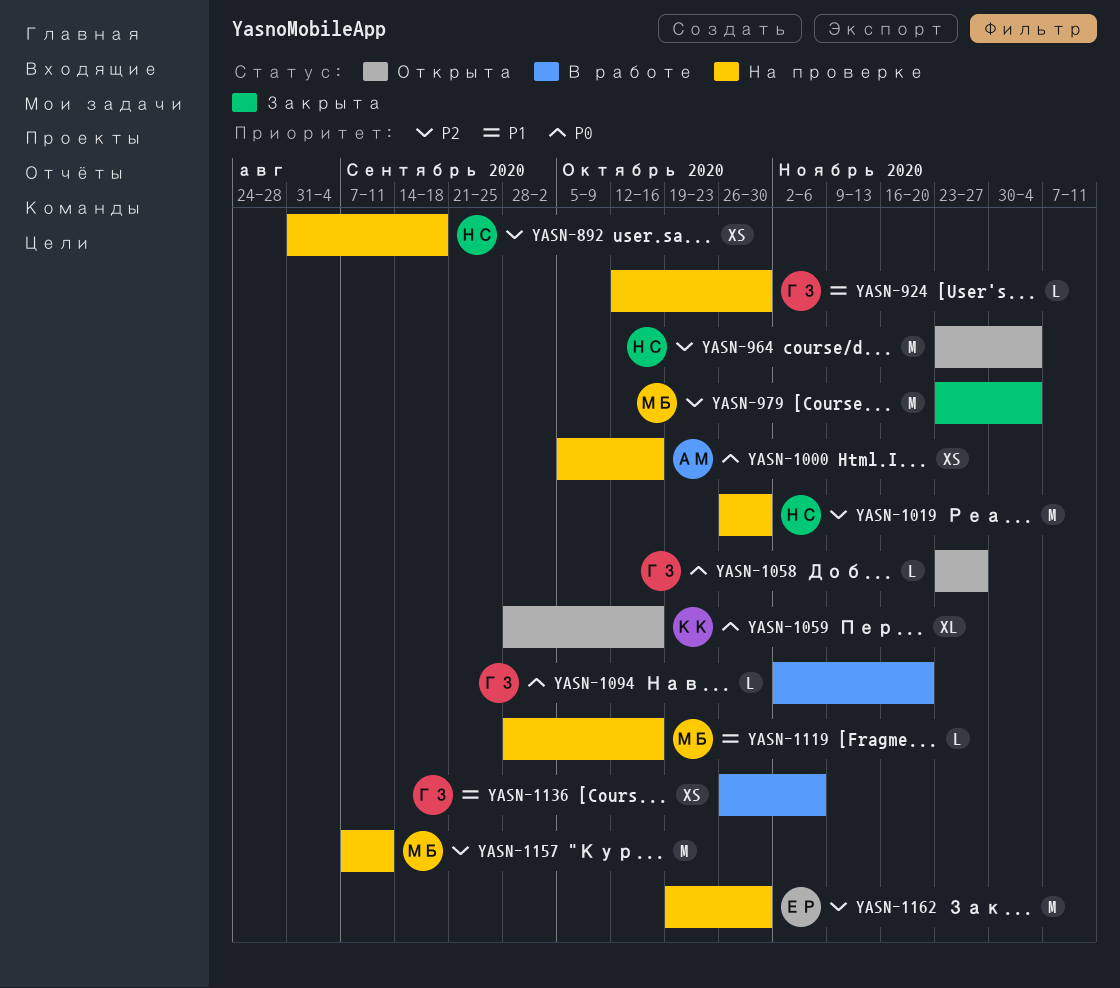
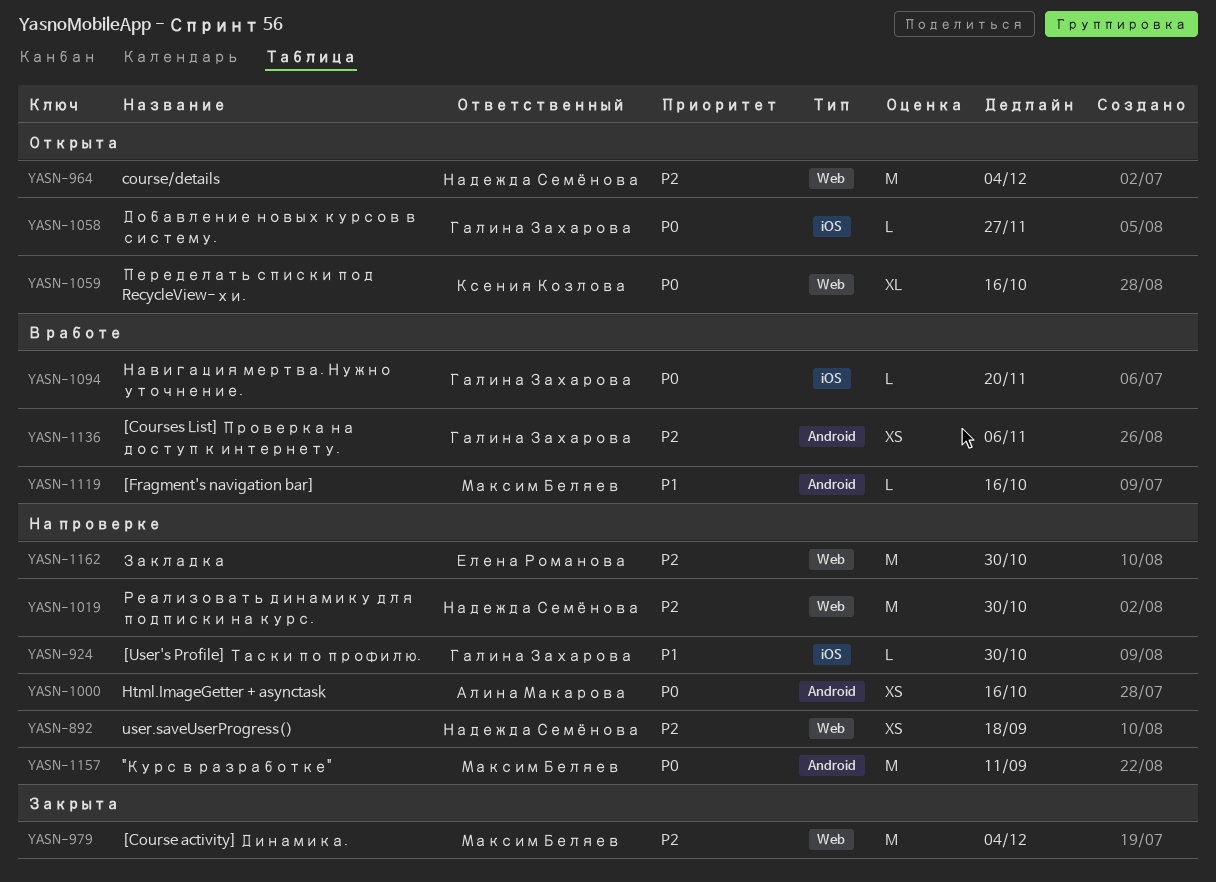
YASN-1119, status: На проверке -> В работе
YASN-1136, priority: P1 -> P2
YASN-1157, priority: P2 -> P0

